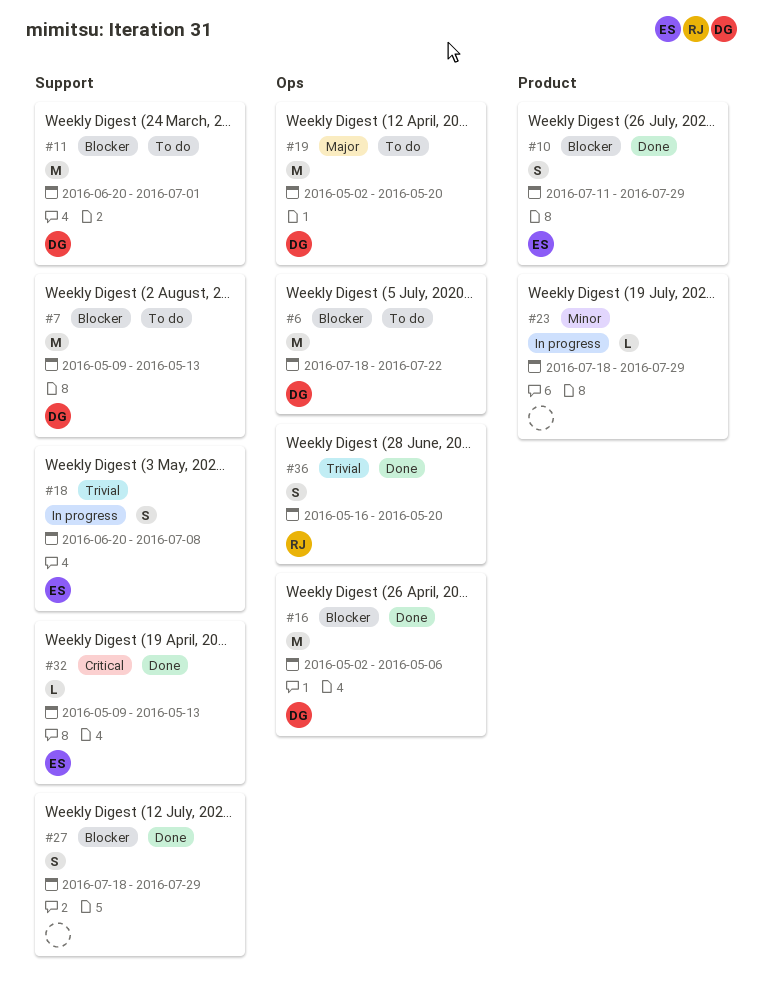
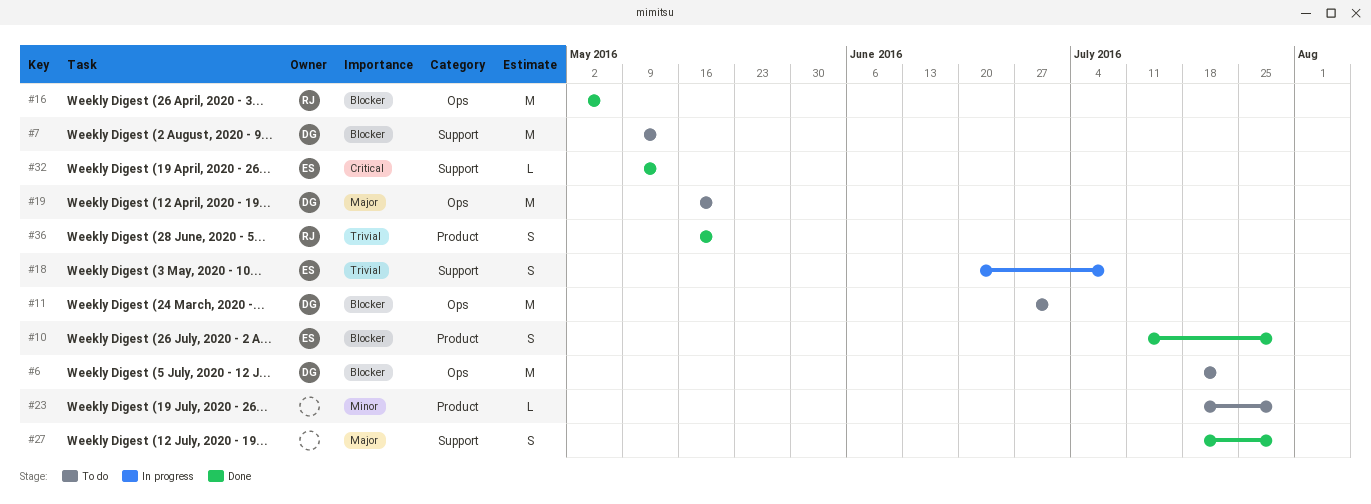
#11, label: Support -> Ops
#11, start: Jun 20 -> Jun 27
#16, owner: DG -> RJ
#19, start: May 2 -> May 16
#23, status: In progress -> To do
#27, priority: Blocker -> Major
#36, label: Ops -> Product

